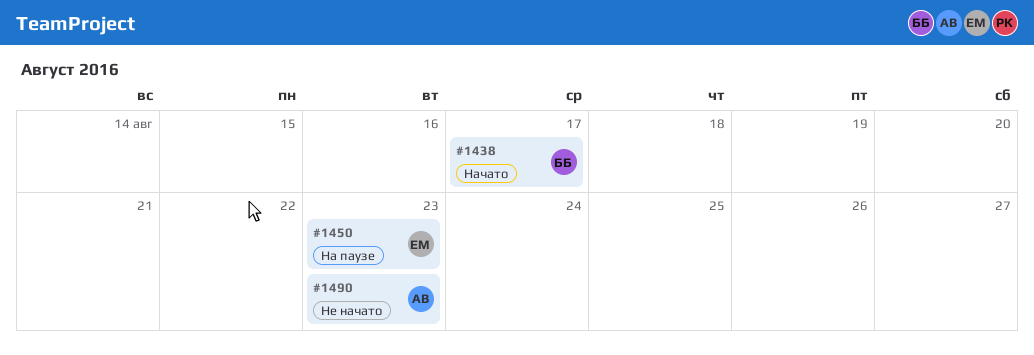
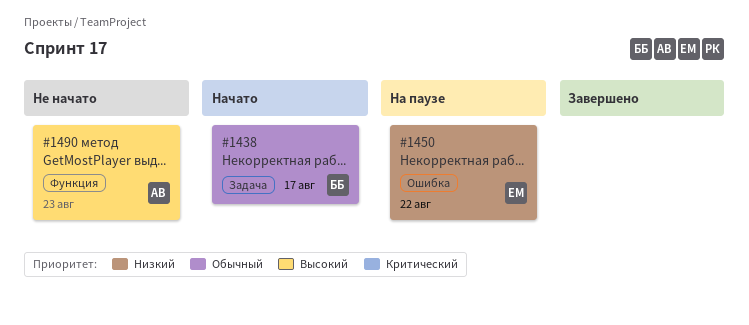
#1450, due: Aug 23 -> Aug 22

